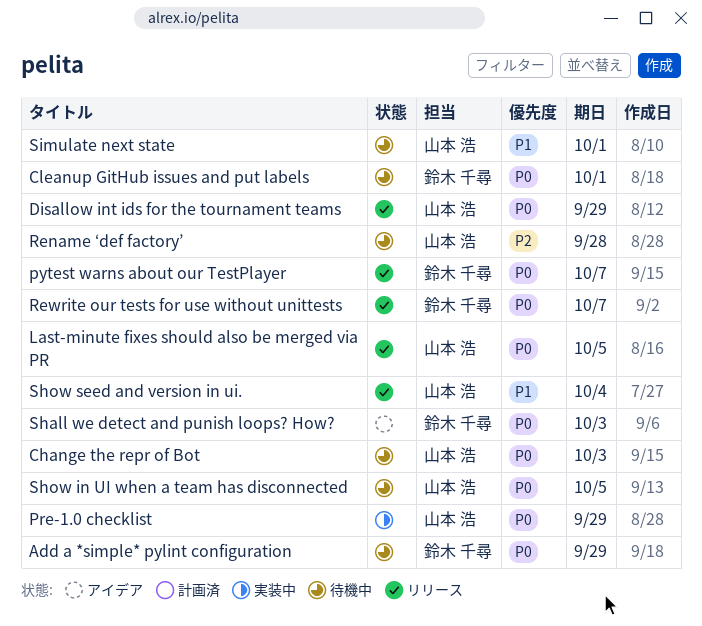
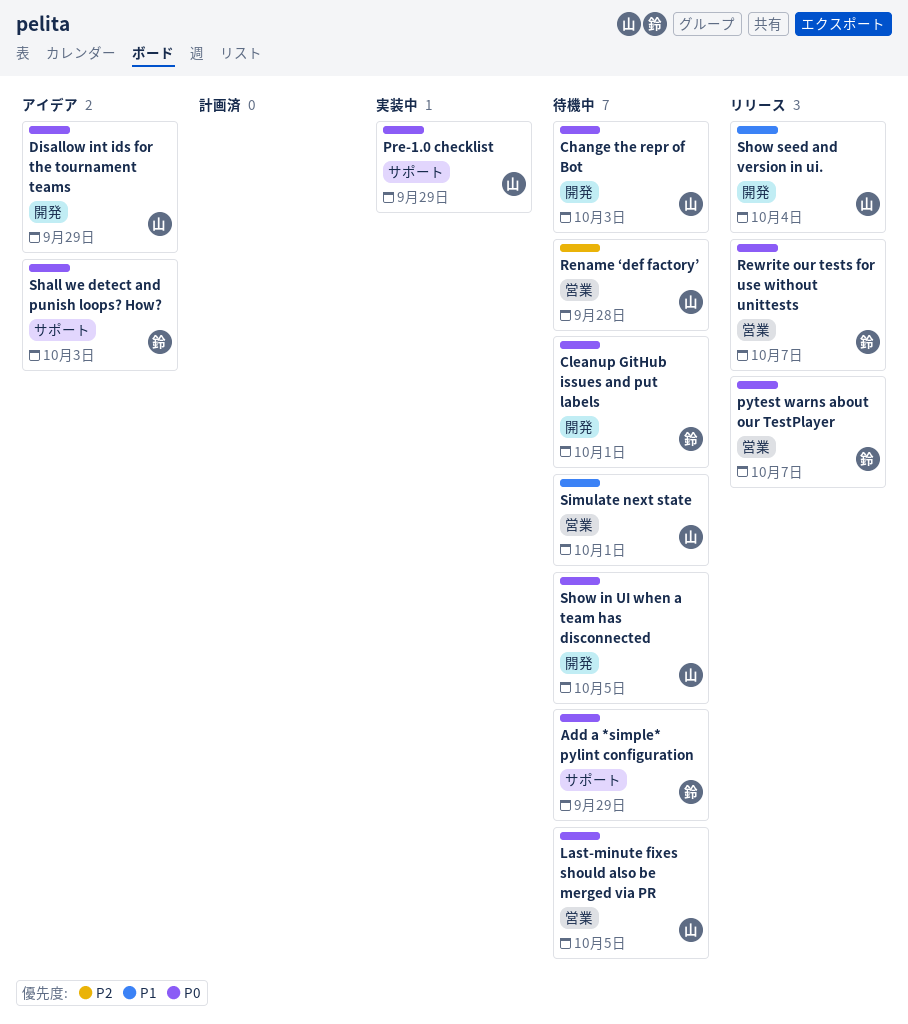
Disallow int ids for the tournament teams, status: リリース -> アイデア
Last-minute fixes should also be merged via PR, status: リリース -> 待機中

